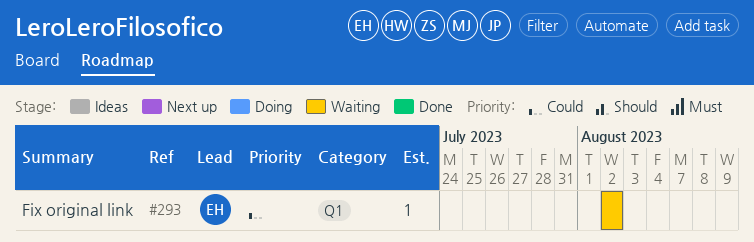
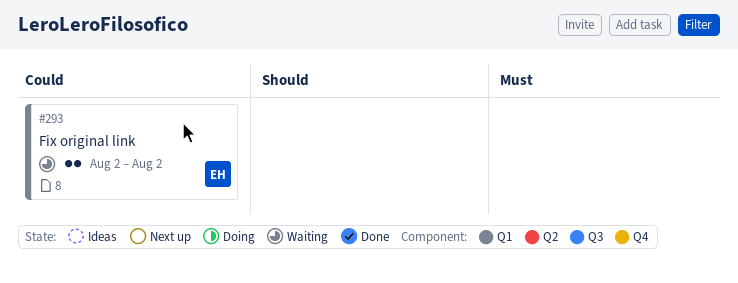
#293, estimate: 1 -> 2

